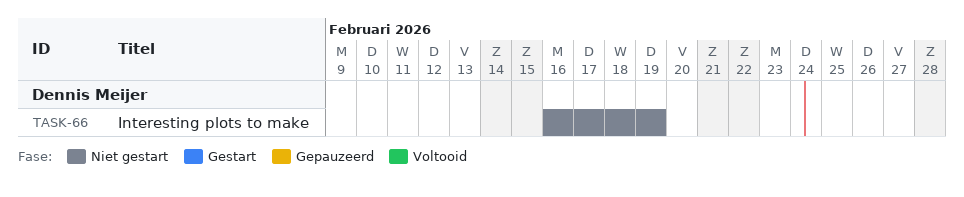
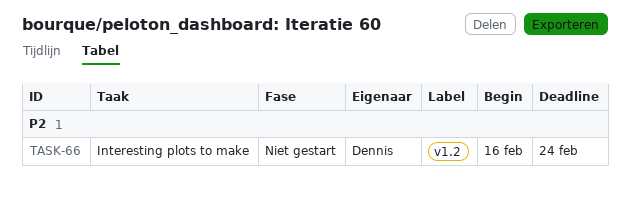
TASK-66, due: Feb 19 -> Feb 24

